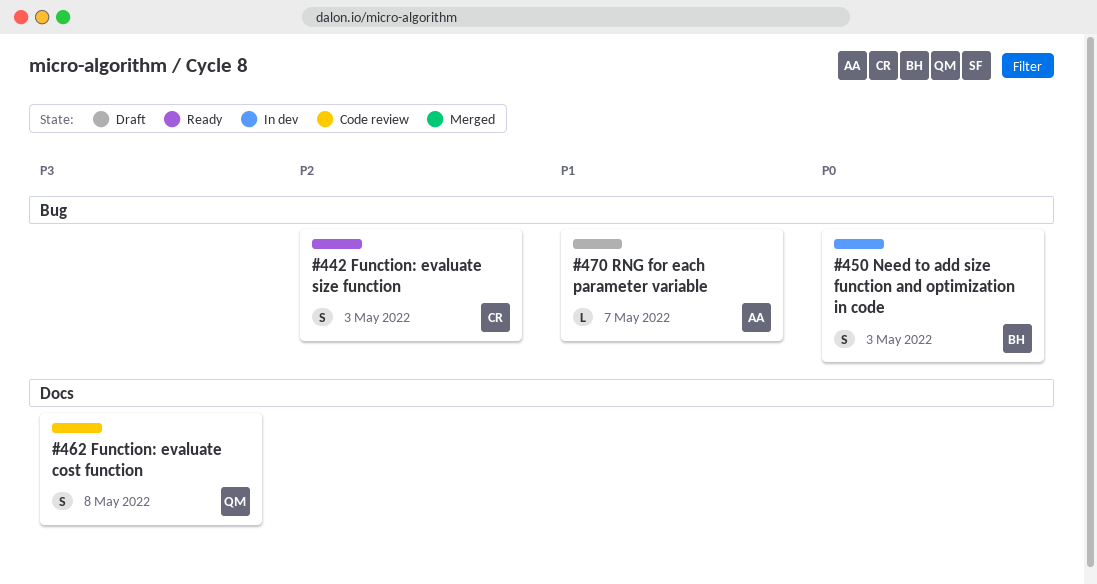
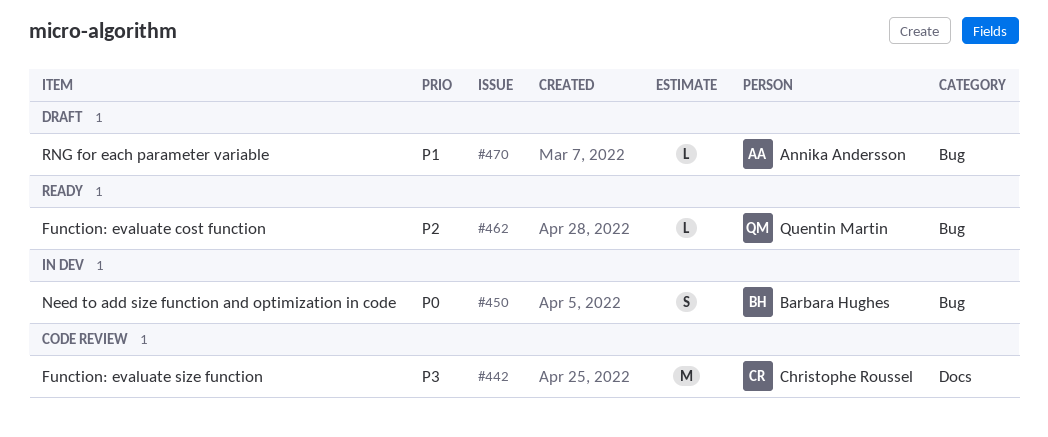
#442, status: Ready -> Code review
#442, priority: P2 -> P3
#442, label: Bug -> Docs
#442, estimate: S -> M
#462, status: Code review -> Ready
#462, priority: P3 -> P2
#462, label: Docs -> Bug
#462, estimate: S -> L

